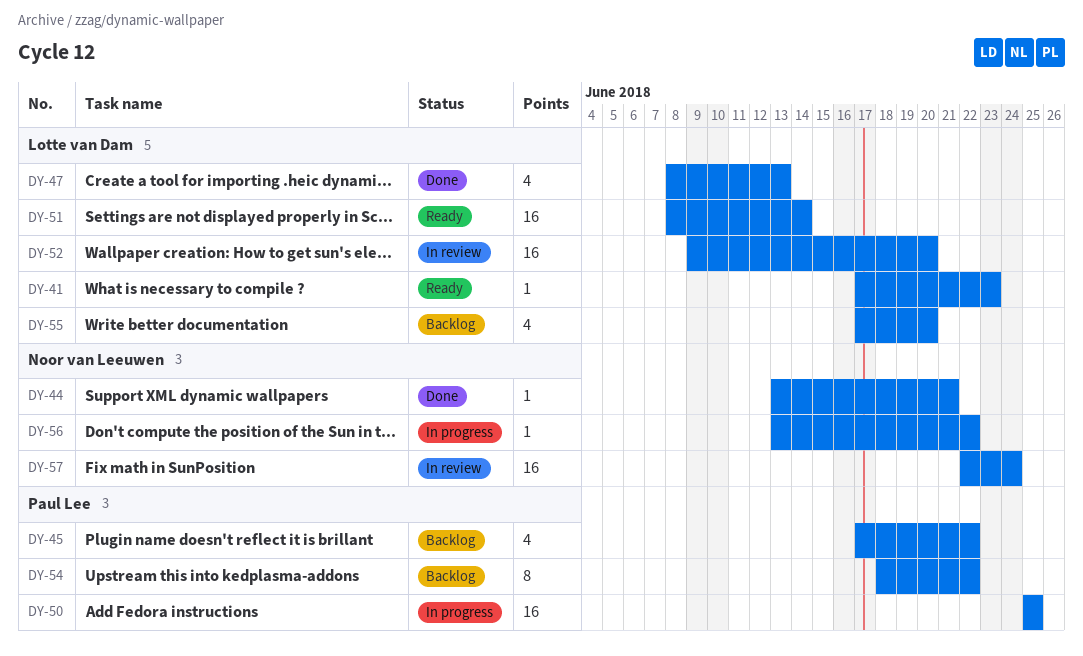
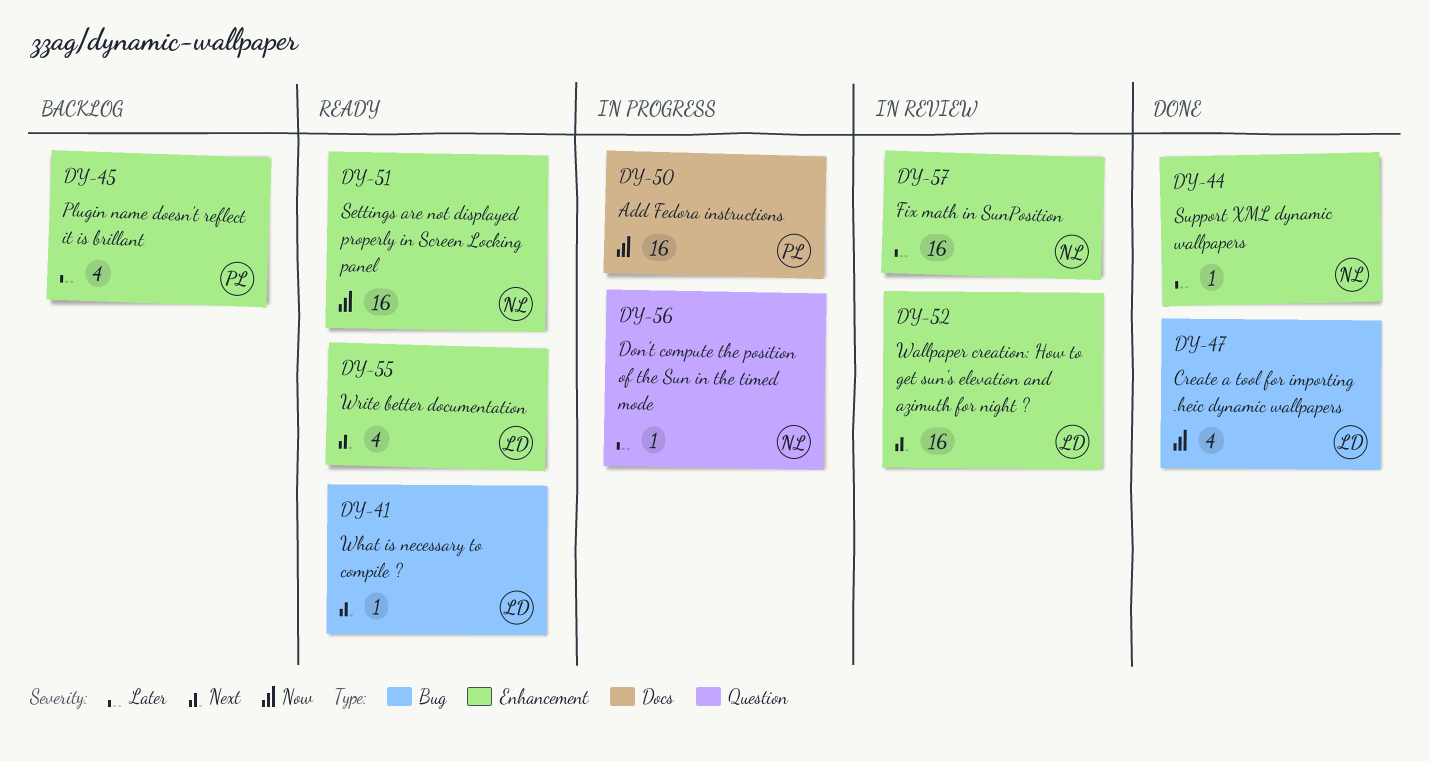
DY-51, owner: Lotte van Dam -> Noor van Leeuwen
DY-54: present -> none
DY-55, status: Backlog -> Ready

